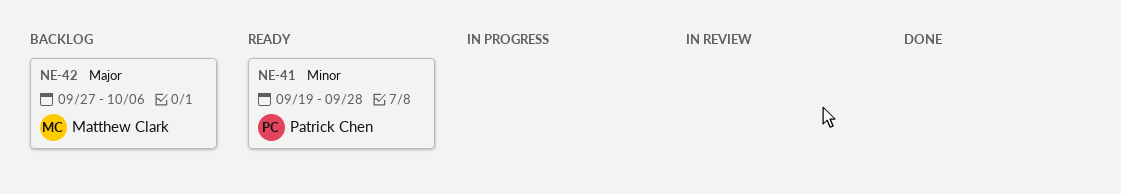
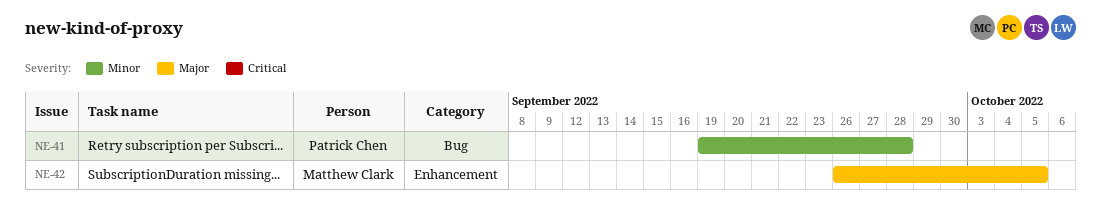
NE-42, start: Sep 27 -> Sep 26
NE-42, due: Oct 6 -> Oct 5

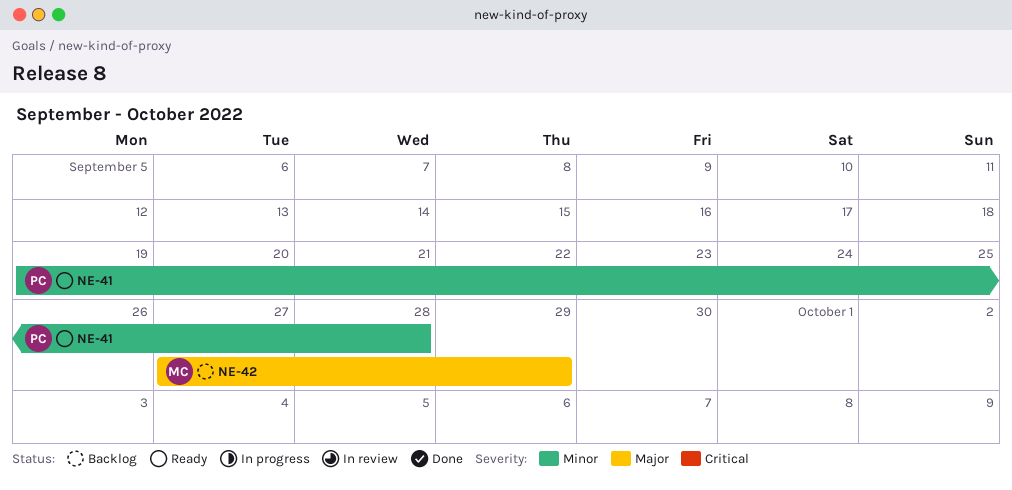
NE-42, start: Sep 26 -> Sep 27
NE-42, due: Oct 5 -> Sep 29

